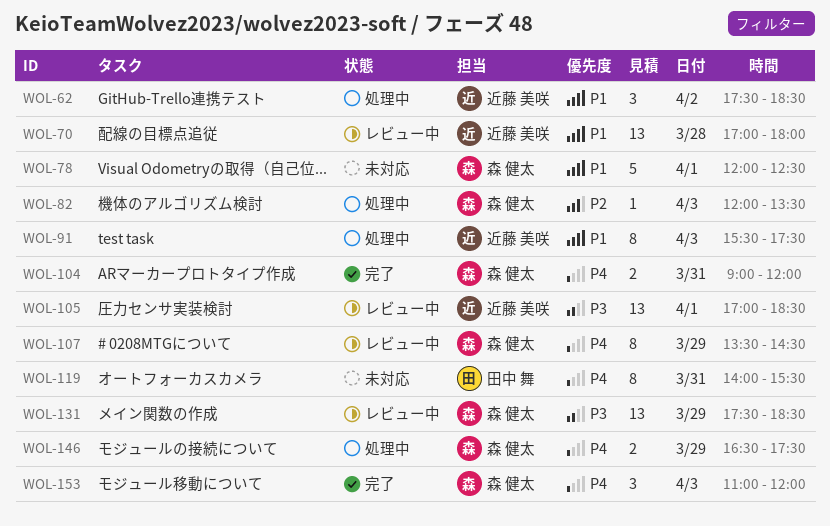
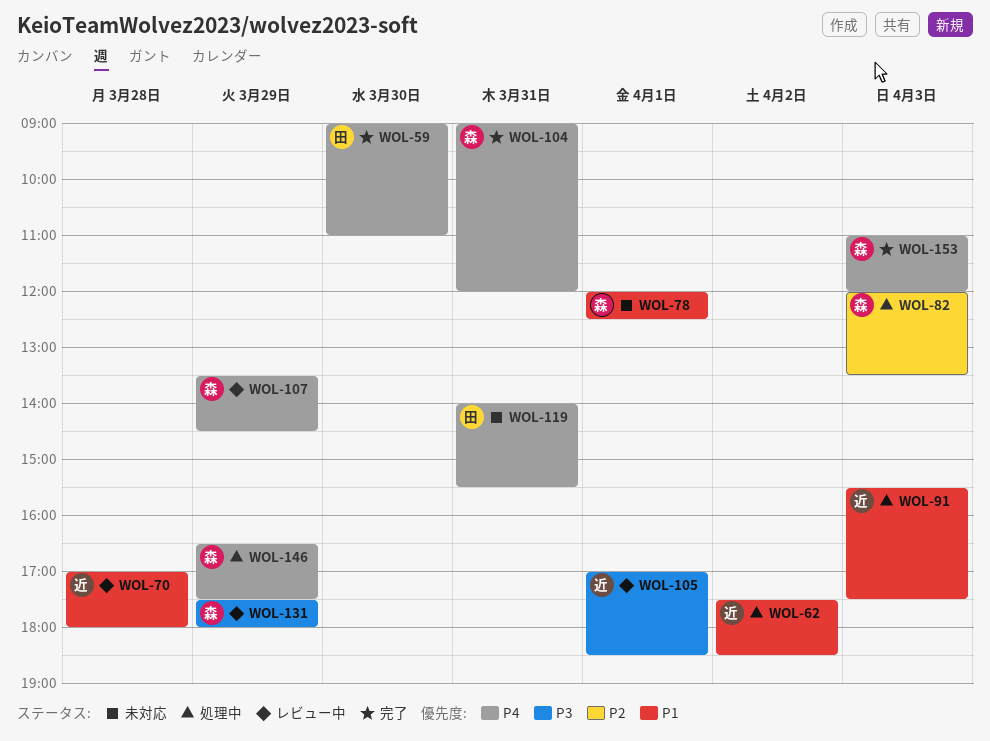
WOL-59: none -> present
WOL-131, ends: 18:30 -> 18:00

